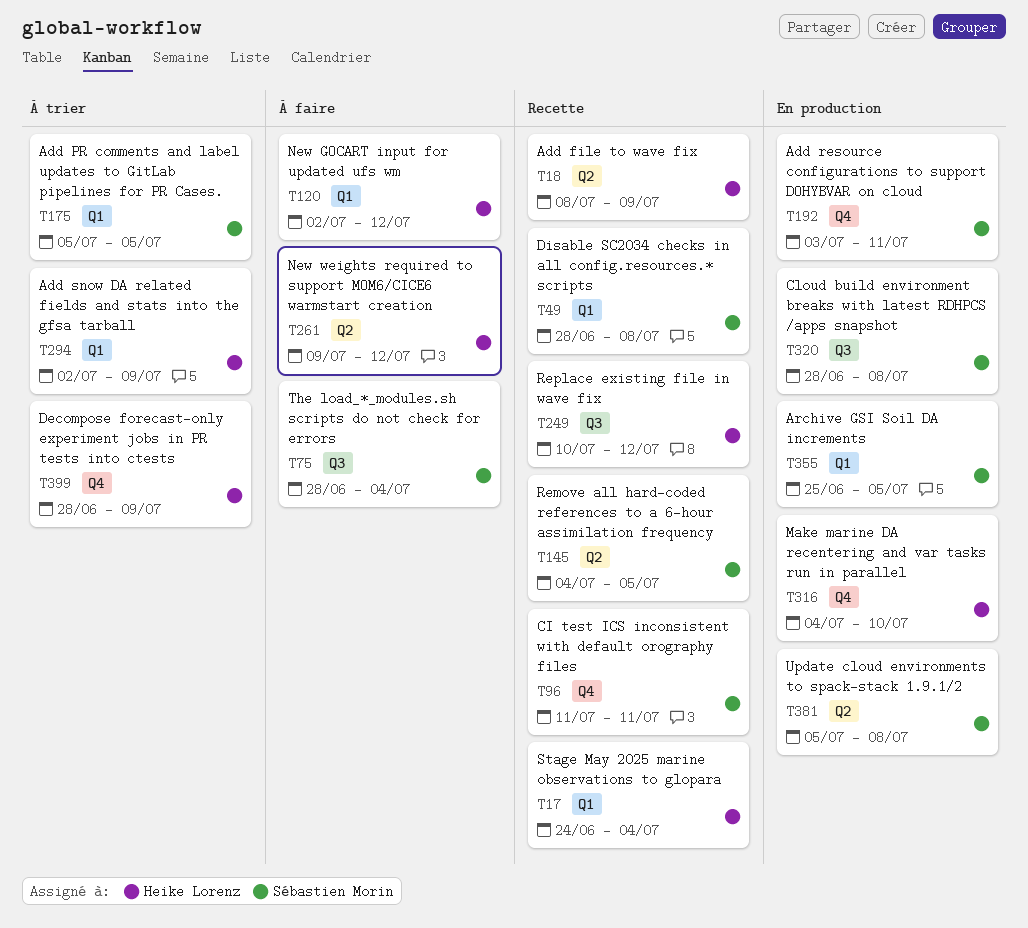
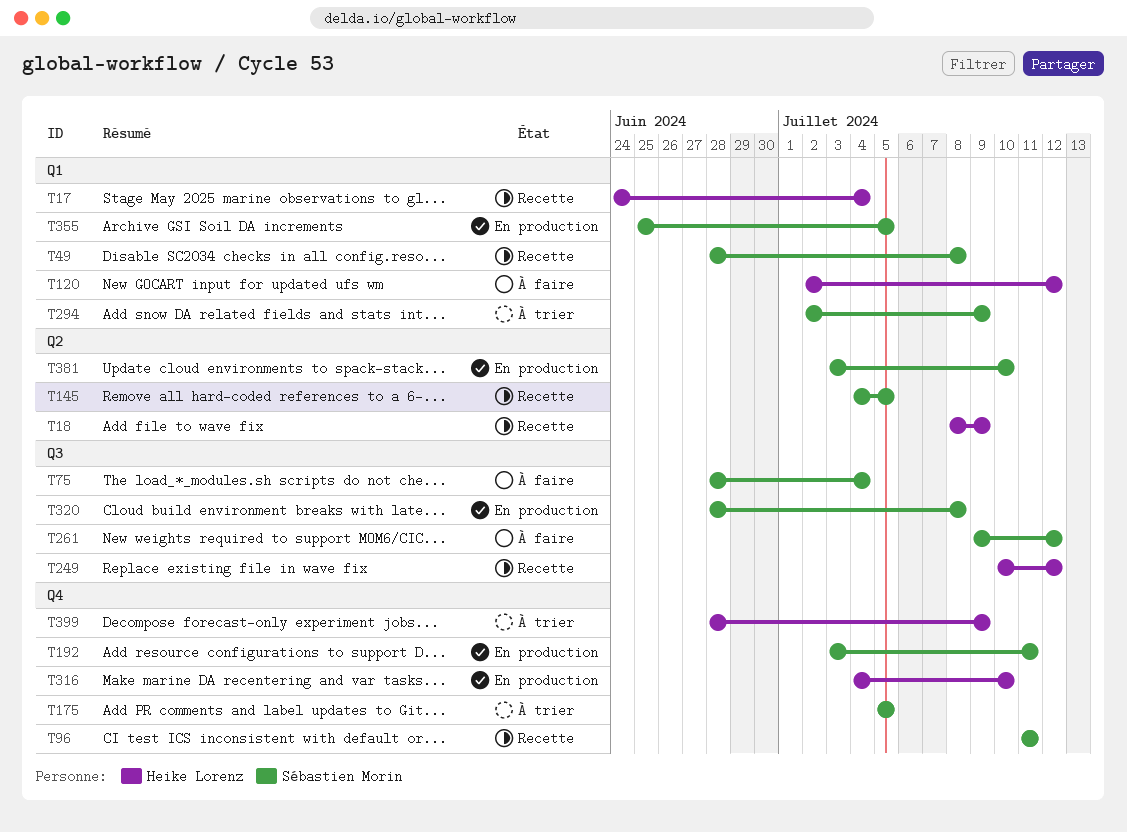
T175, label: Q1 -> Q4
T261, owner: Heike Lorenz -> Sébastien Morin
T261, label: Q2 -> Q3
T294, owner: Heike Lorenz -> Sébastien Morin
T381, start: Jul 5 -> Jul 3
T381, due: Jul 8 -> Jul 10

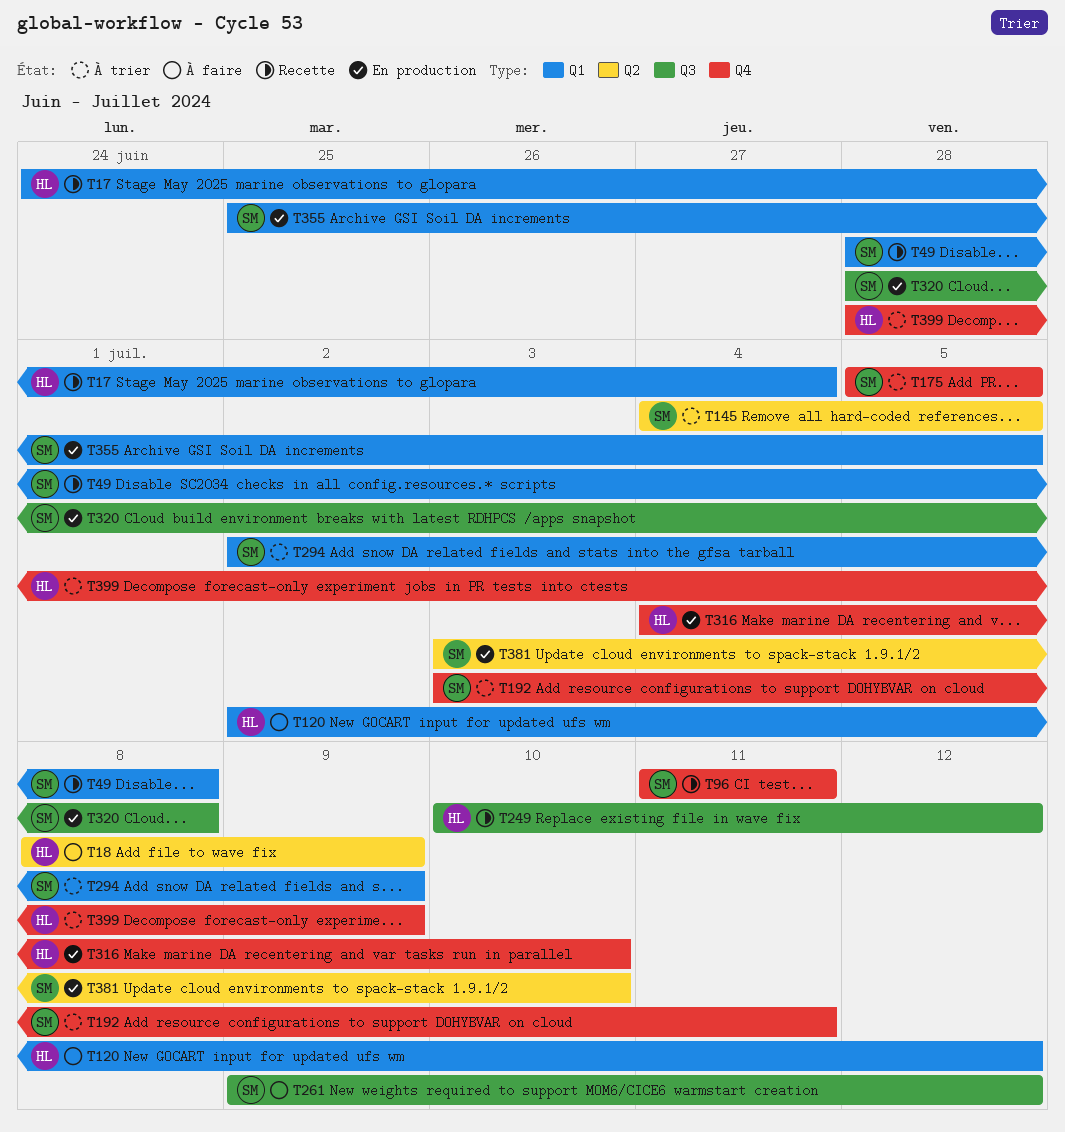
T18, status: Recette -> À faire
T75: present -> none
T145, status: Recette -> À trier
T192, status: En production -> À trier

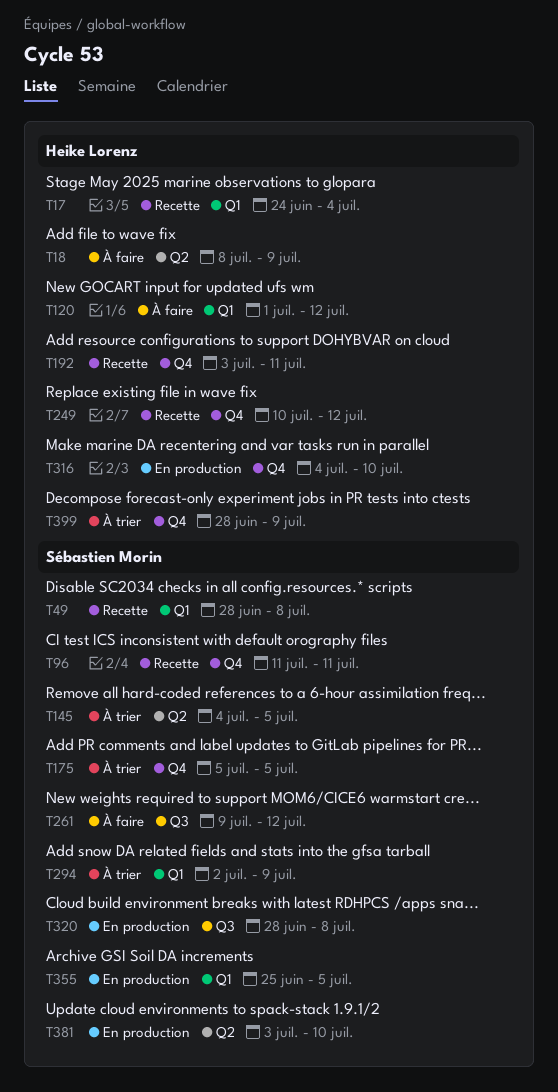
T120, start: Jul 2 -> Jul 1
T192, status: À trier -> Recette
T192, owner: Sébastien Morin -> Heike Lorenz
T249, label: Q3 -> Q4

